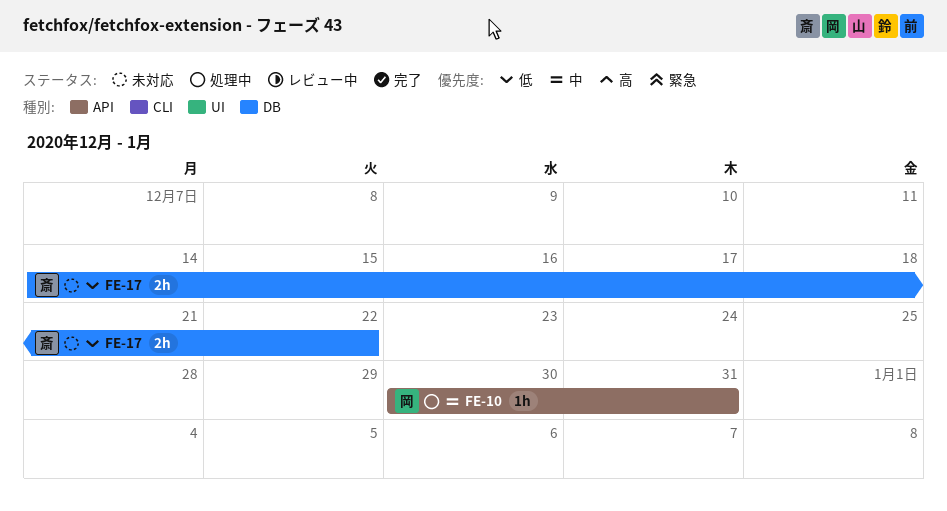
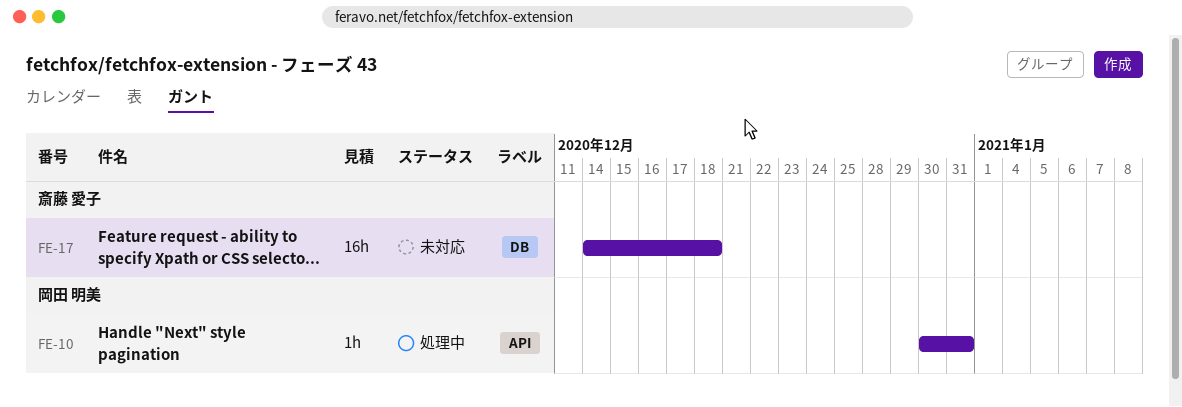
FE-17, estimate: 2h -> 16h
FE-17, due: Dec 22 -> Dec 18

